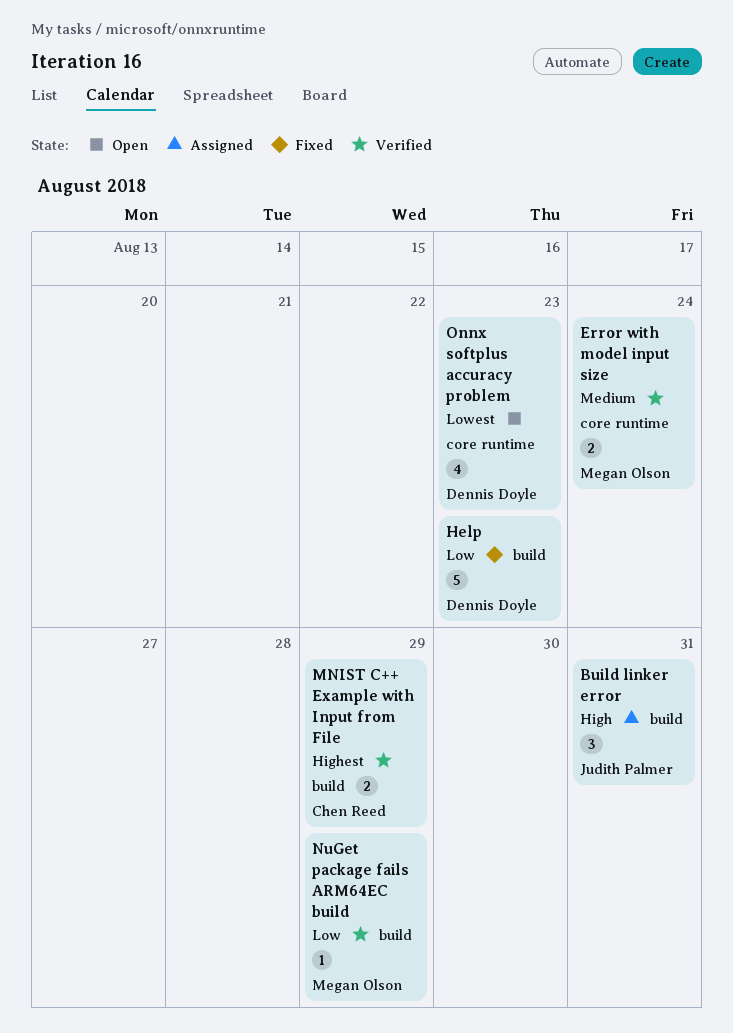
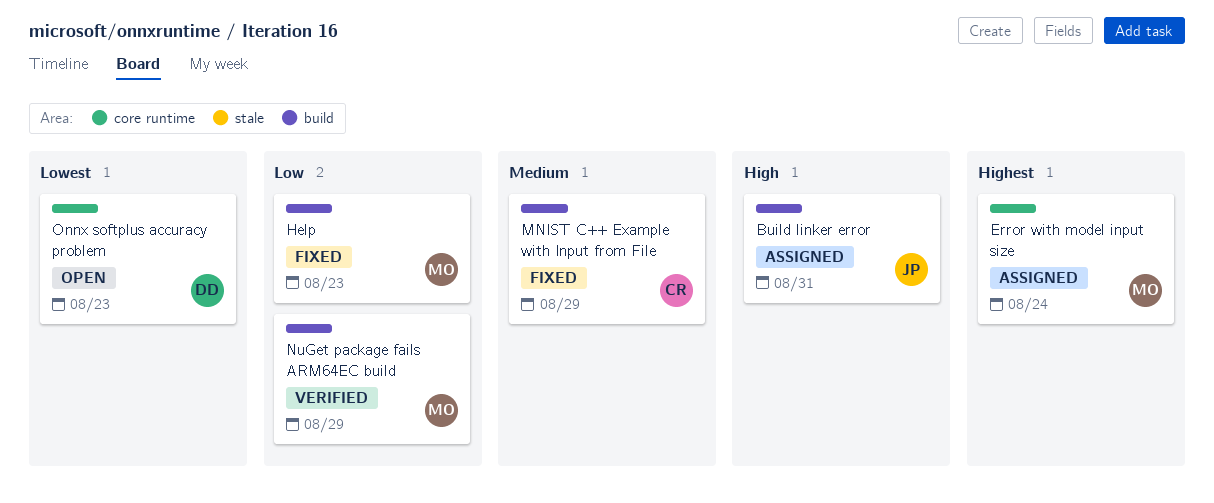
Error with model input size, status: Verified -> Assigned
Error with model input size, priority: Medium -> Highest
Help, owner: Dennis Doyle -> Megan Olson
MNIST C++ Example with Input from File, status: Verified -> Fixed
MNIST C++ Example with Input from File, priority: Highest -> Medium

